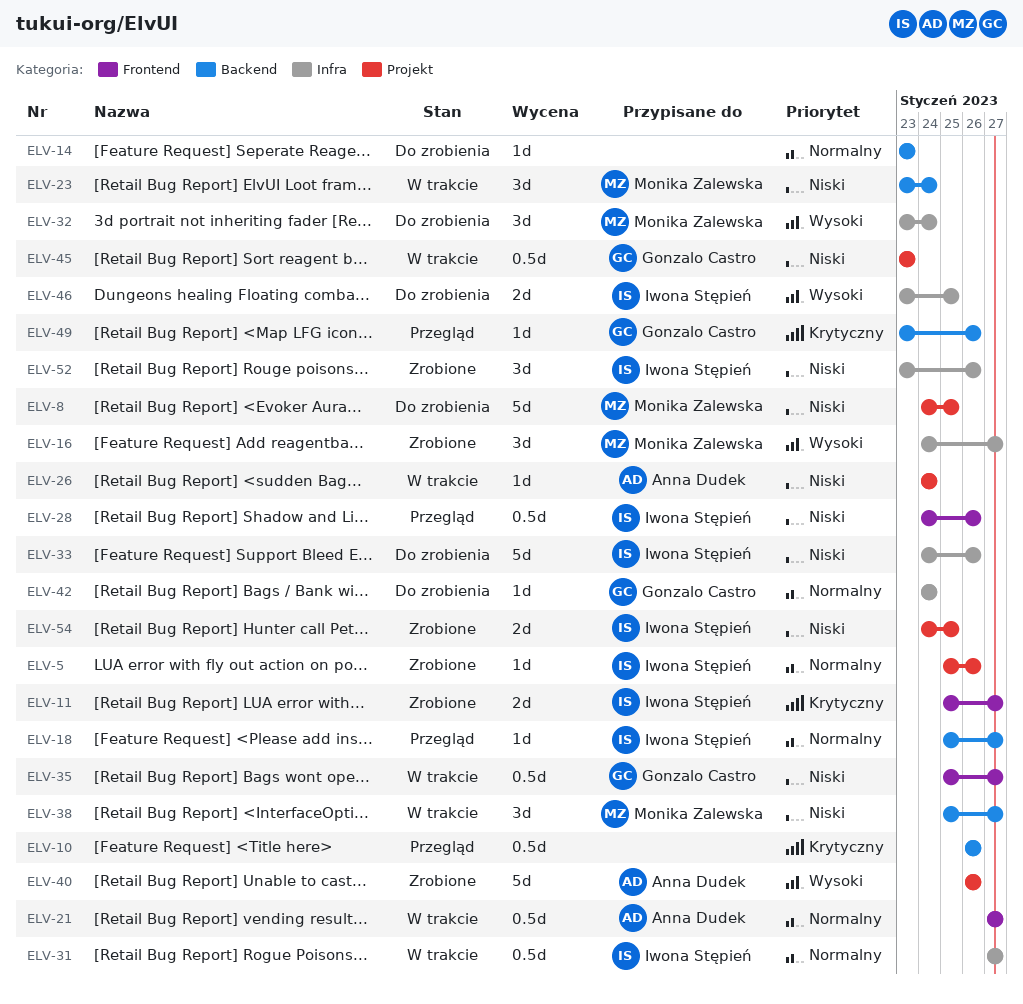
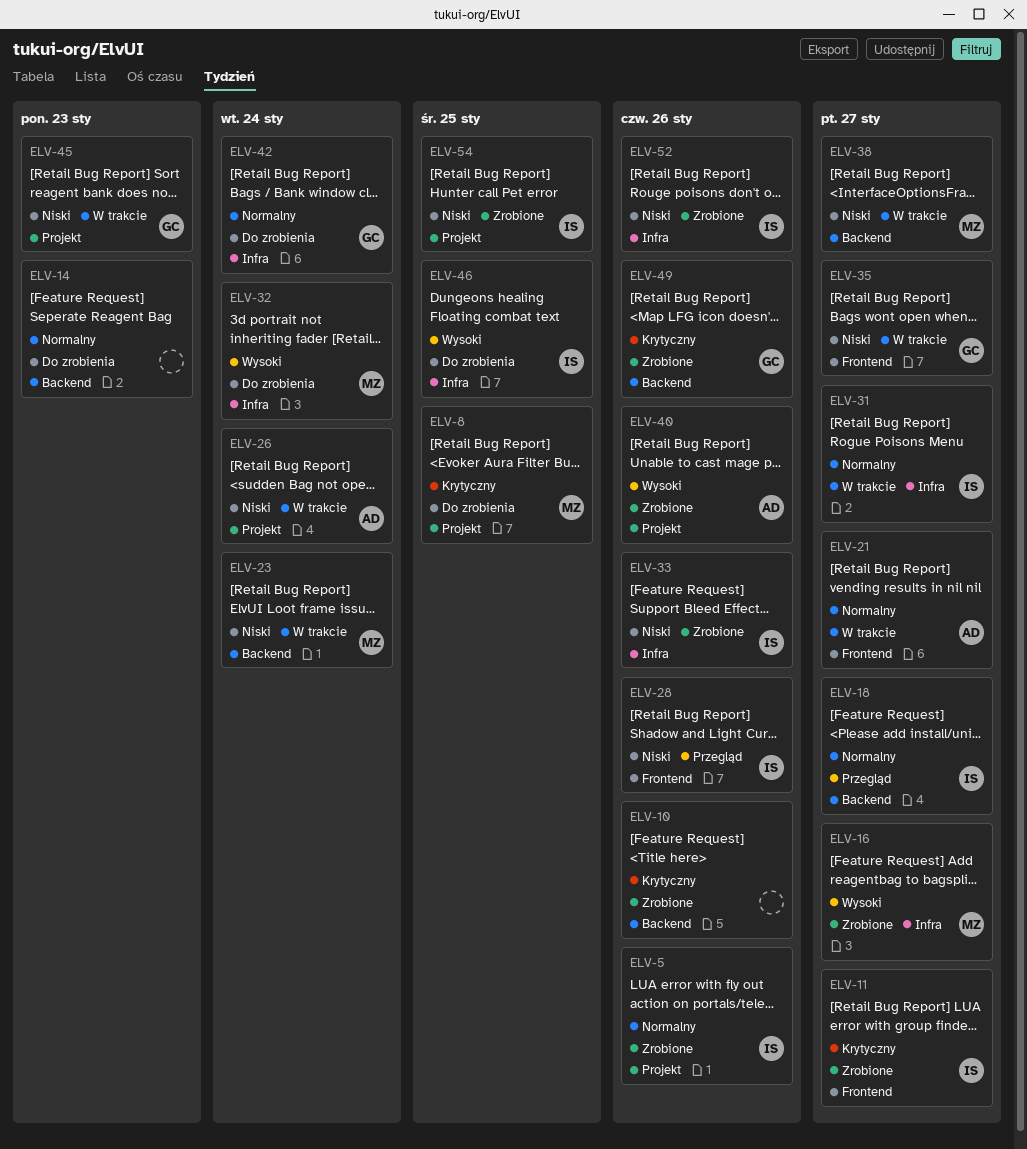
ELV-8, priority: Niski -> Krytyczny
ELV-10, status: Przegląd -> Zrobione
ELV-33, status: Do zrobienia -> Zrobione
ELV-49, status: Przegląd -> Zrobione

